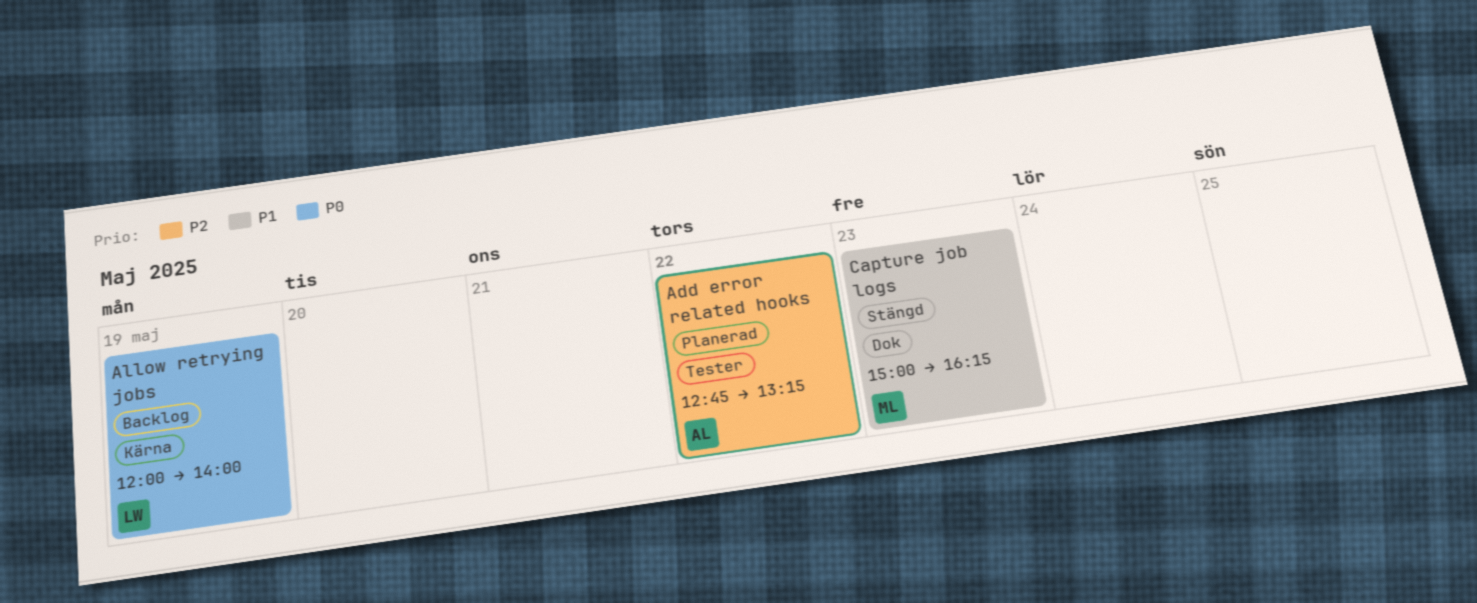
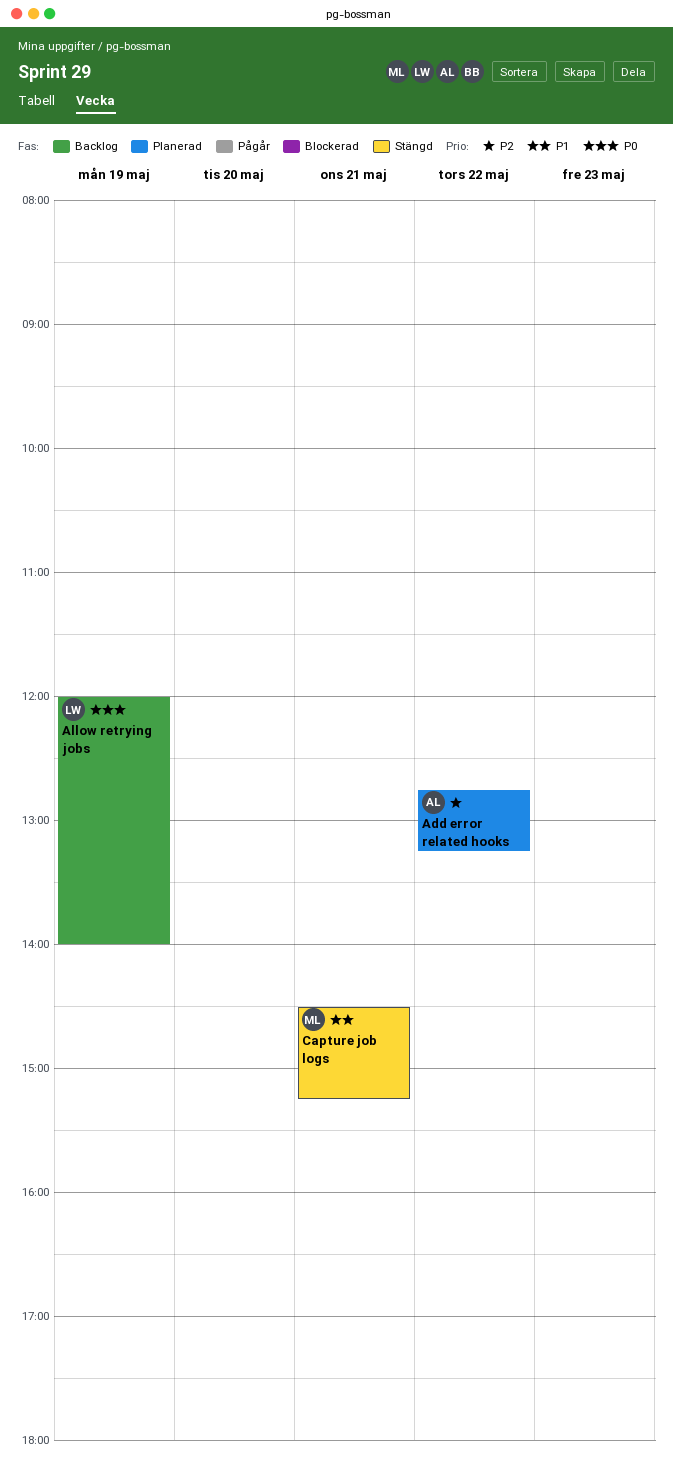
Capture job logs, day: May 23 -> May 21
Capture job logs, begins: 15:00 -> 14:30
Capture job logs, ends: 16:15 -> 15:15

